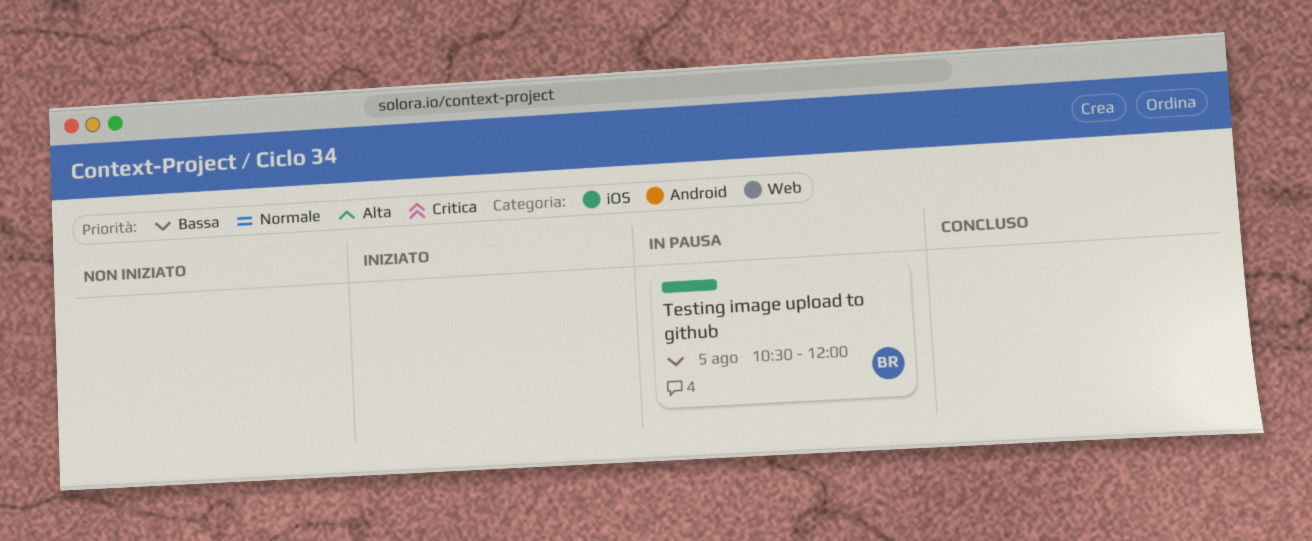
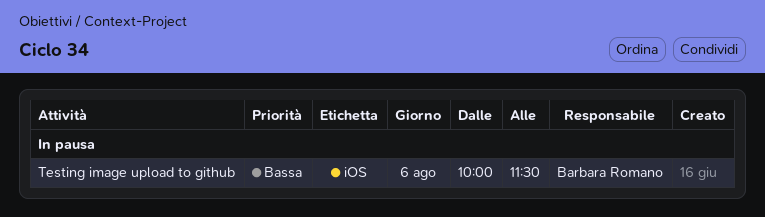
Testing image upload to github, day: Aug 5 -> Aug 6
Testing image upload to github, begins: 10:30 -> 10:00
Testing image upload to github, ends: 12:00 -> 11:30

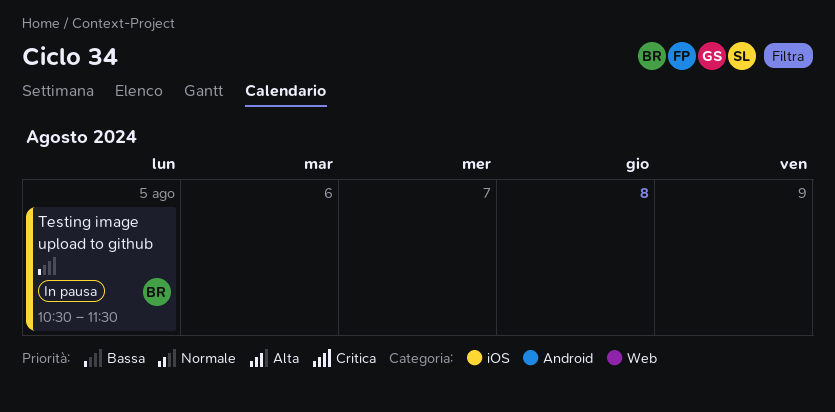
Testing image upload to github, day: Aug 6 -> Aug 5
Testing image upload to github, begins: 10:00 -> 10:30

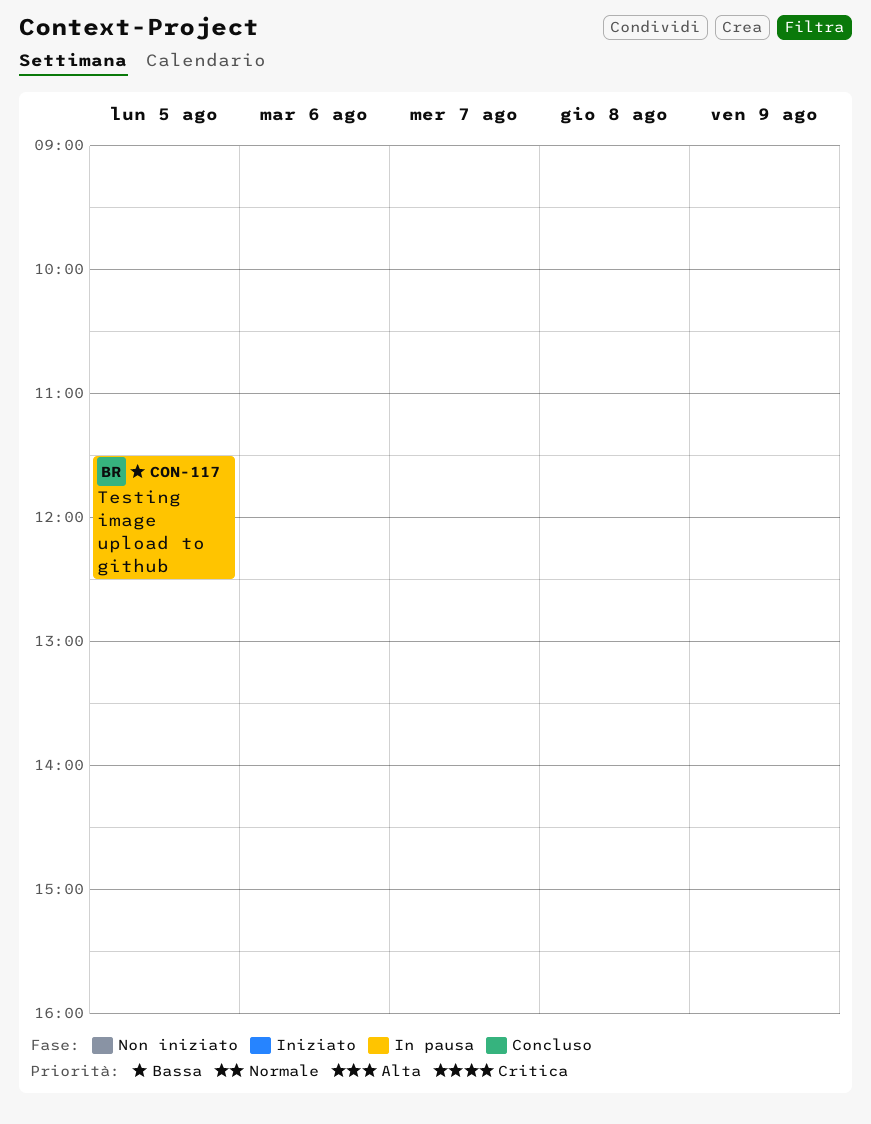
Testing image upload to github, begins: 10:30 -> 11:30
Testing image upload to github, ends: 11:30 -> 12:30

